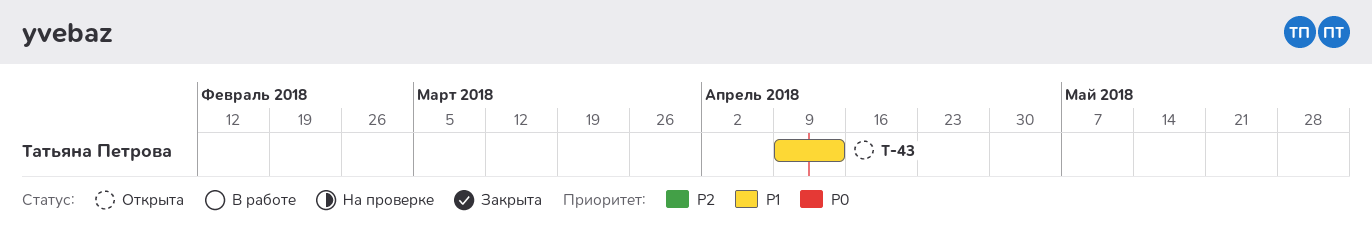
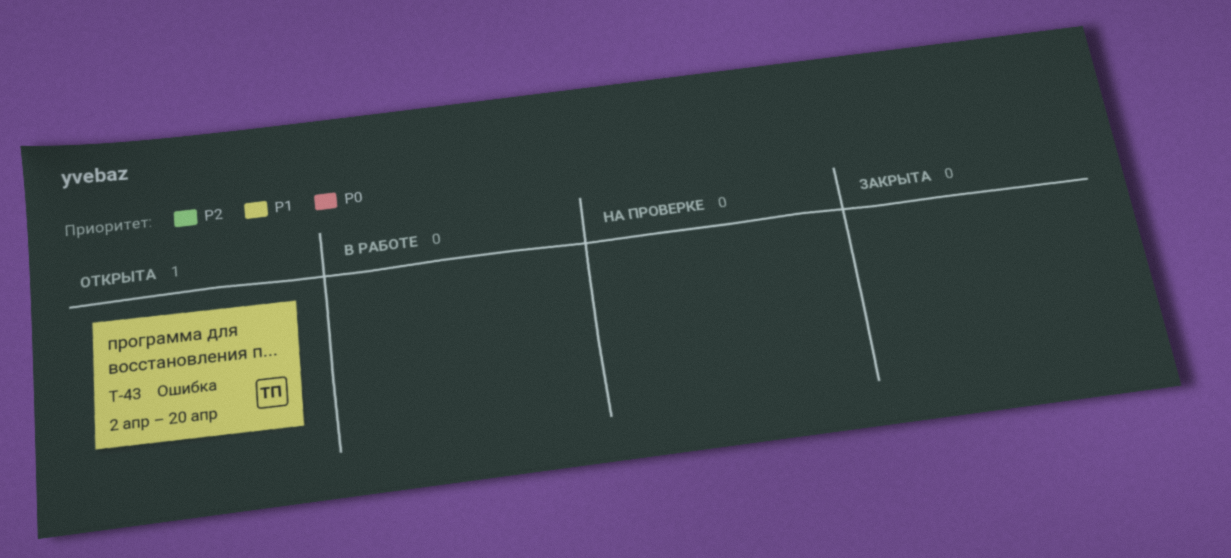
T-43, start: Apr 9 -> Apr 2
T-43, due: Apr 13 -> Apr 20

